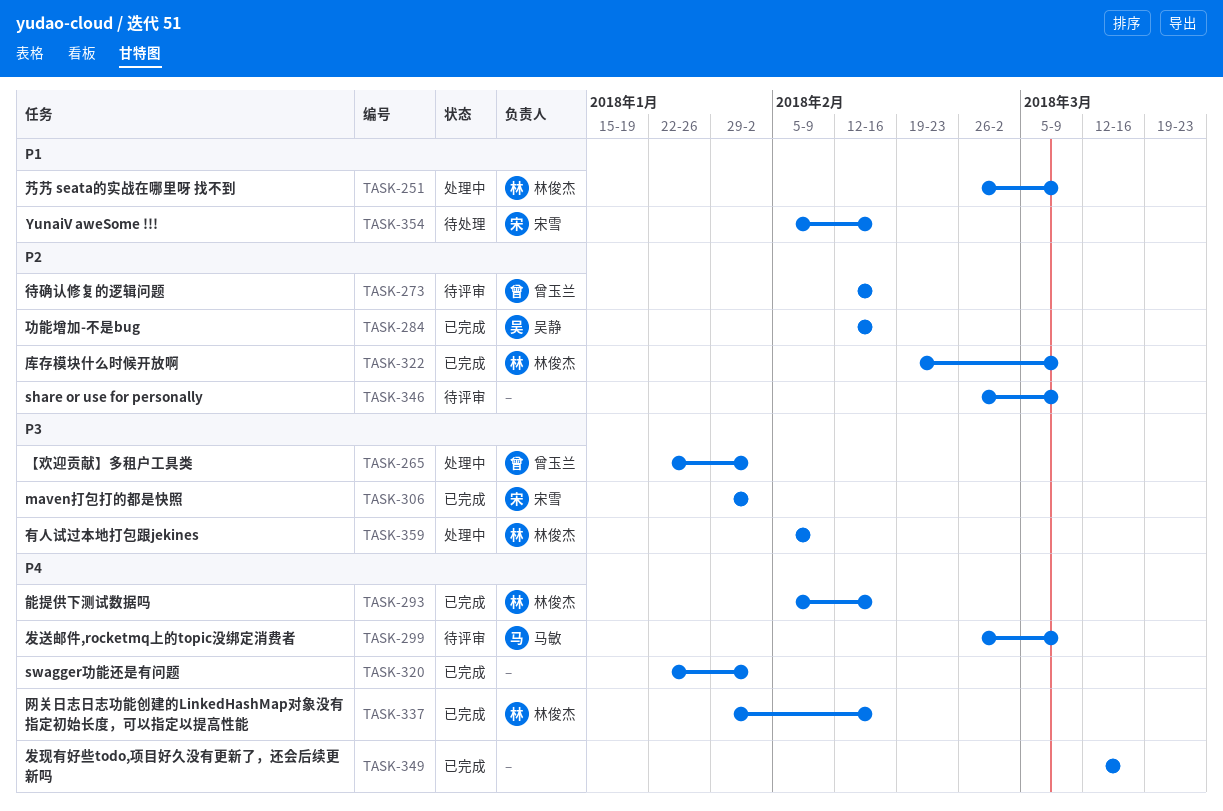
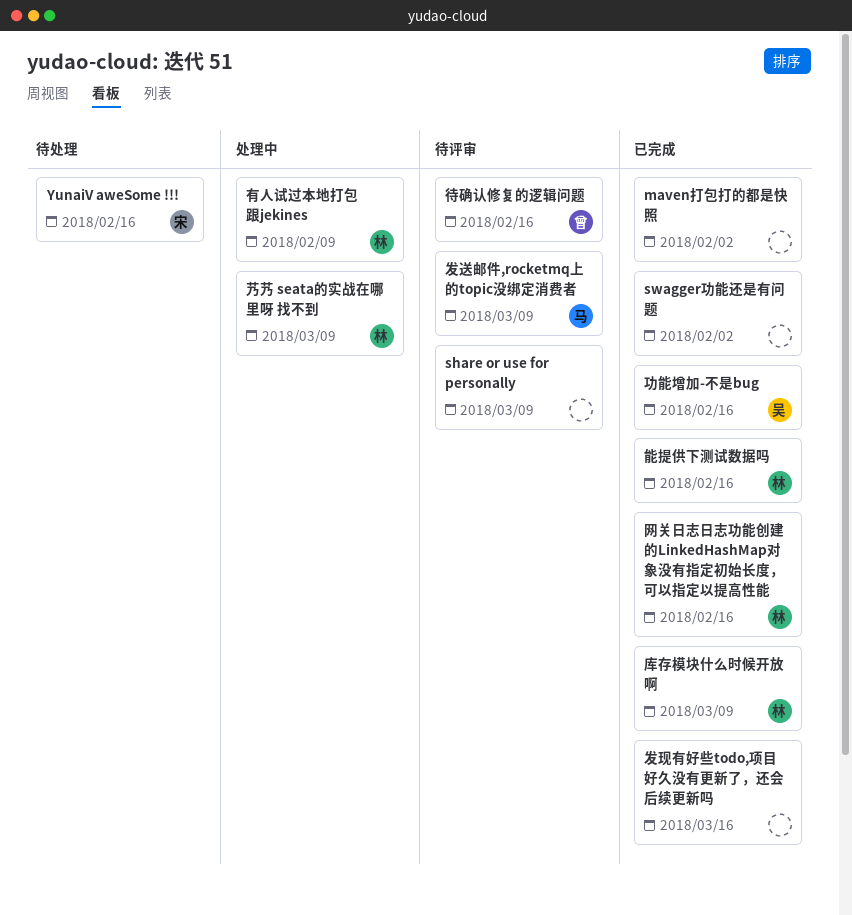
maven打包打的都是快照, owner: 宋雪 -> none
【欢迎贡献】多租户工具类: present -> none

